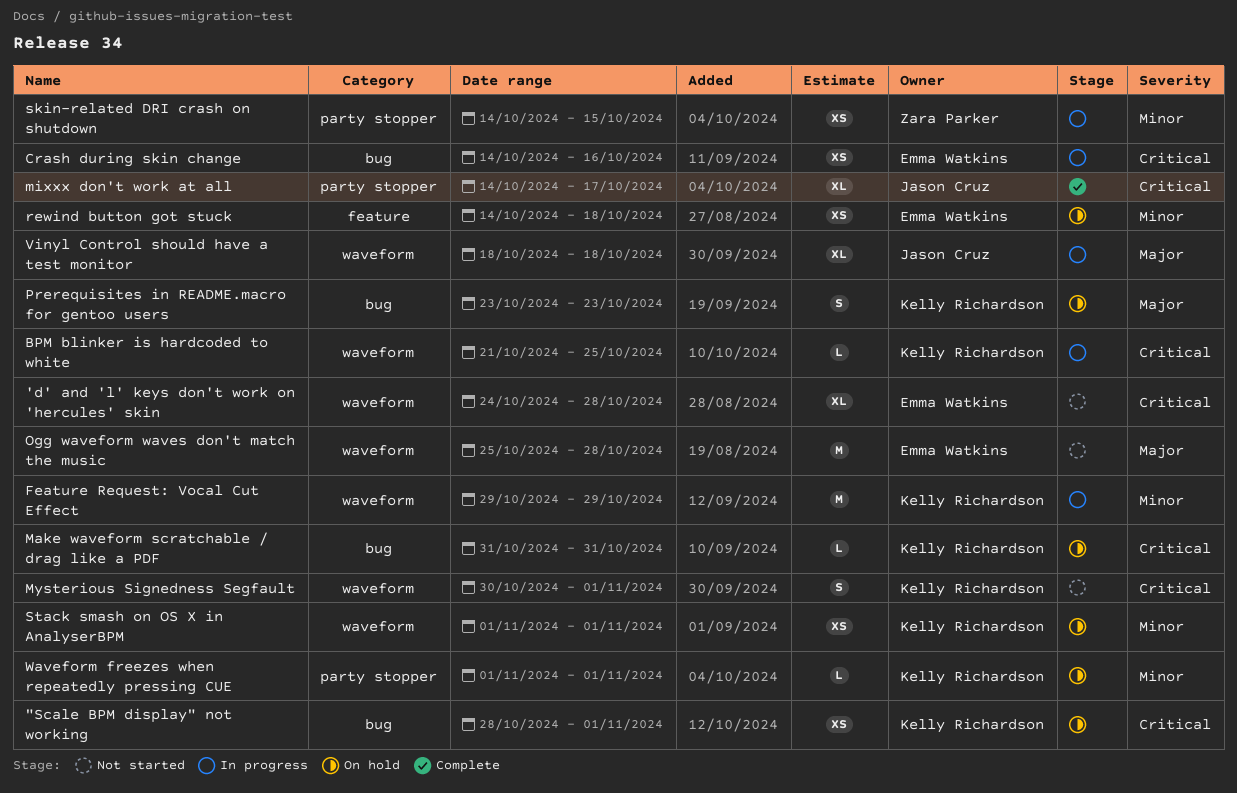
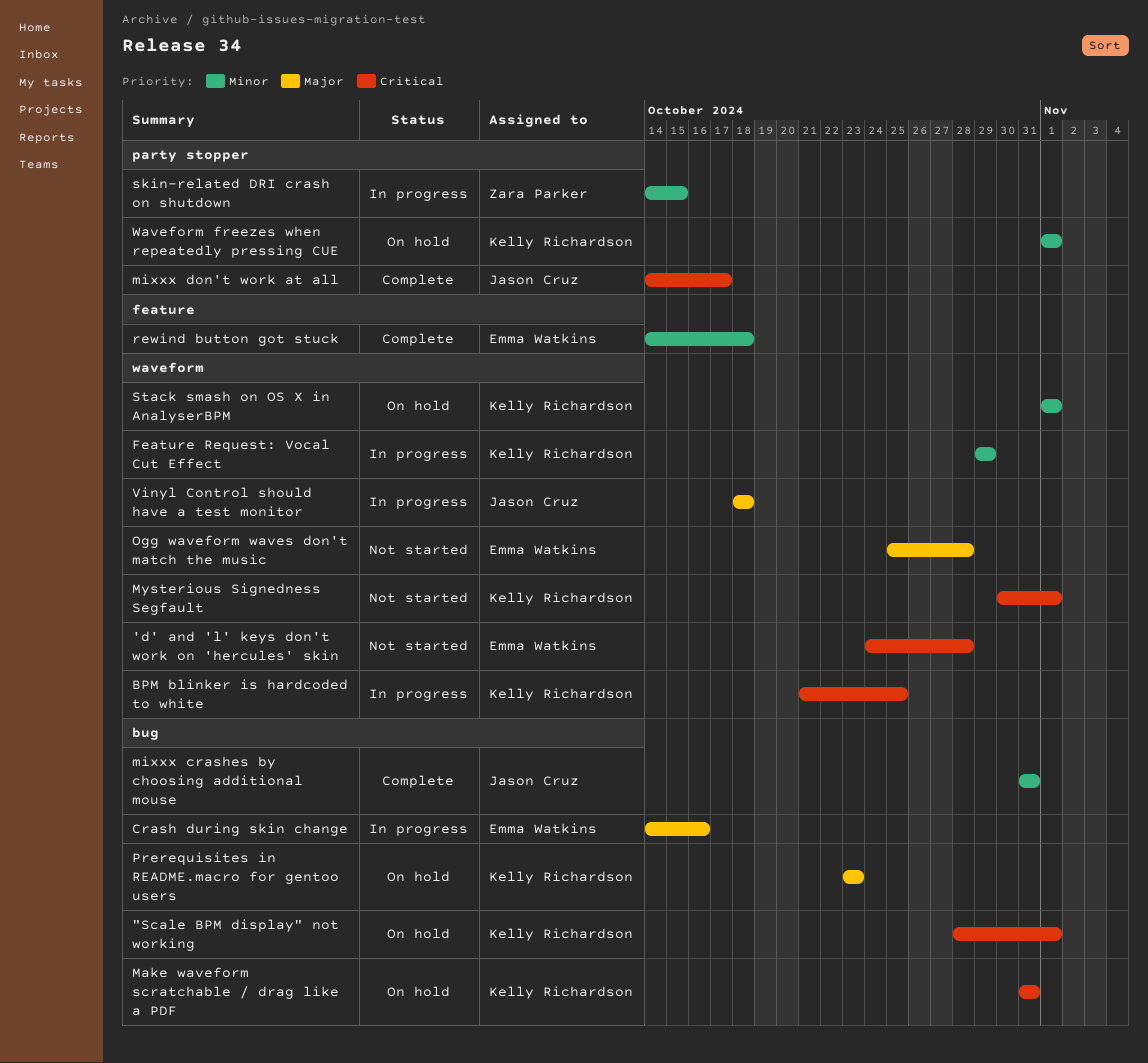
Crash during skin change, priority: Critical -> Major
mixxx crashes by choosing additional mouse: none -> present
rewind button got stuck, status: On hold -> Complete

